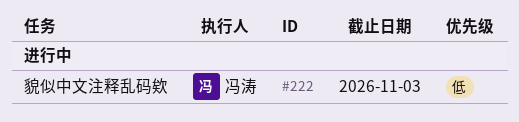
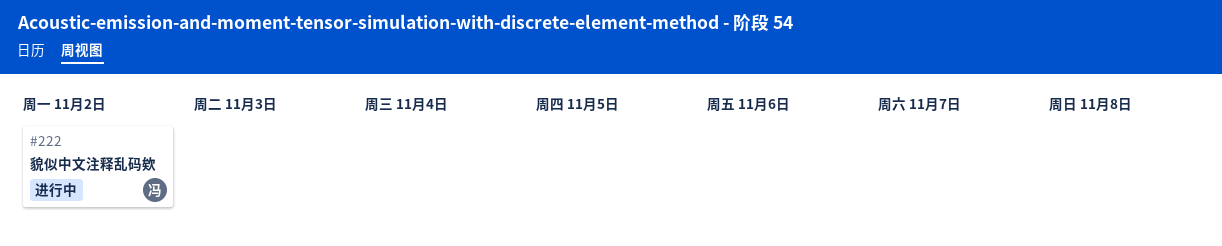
#222, due: Nov 3 -> Nov 2

